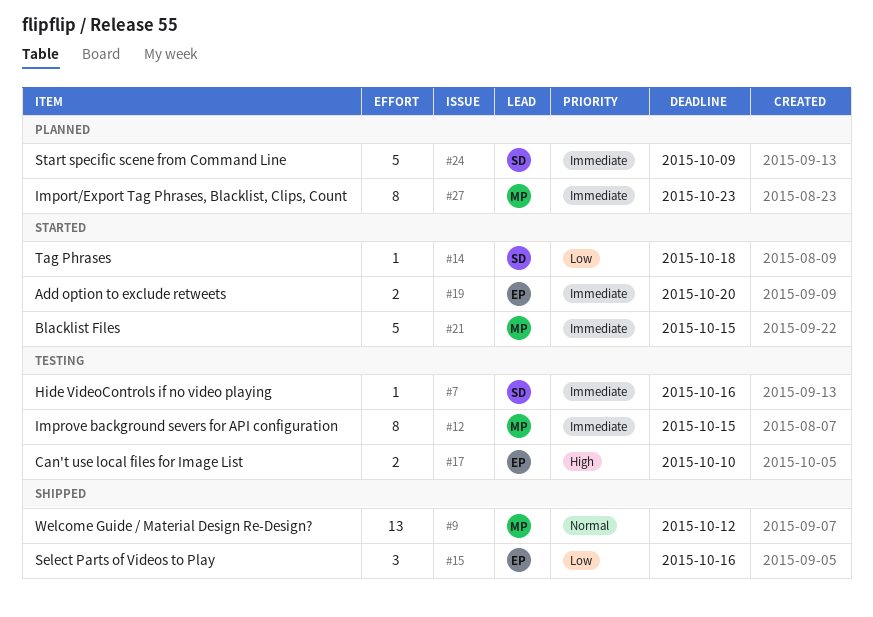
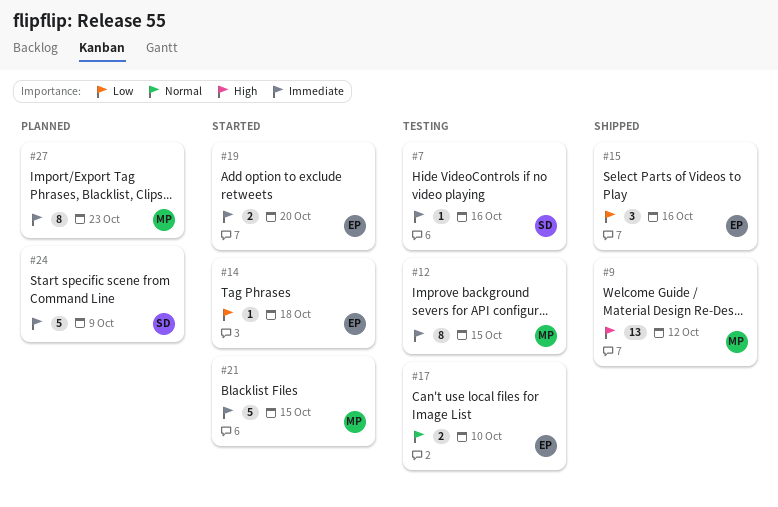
#9, priority: Normal -> High
#14, owner: SD -> EP
#17, priority: High -> Normal

